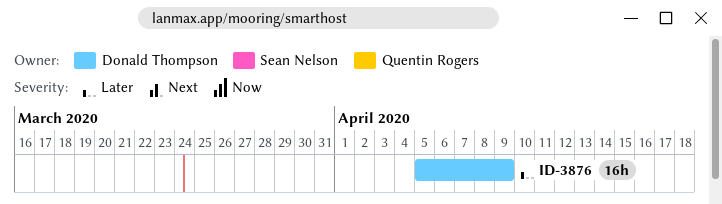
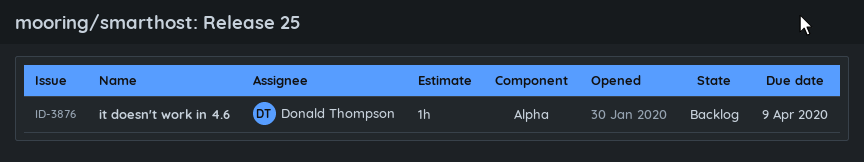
ID-3876, estimate: 16h -> 1h

